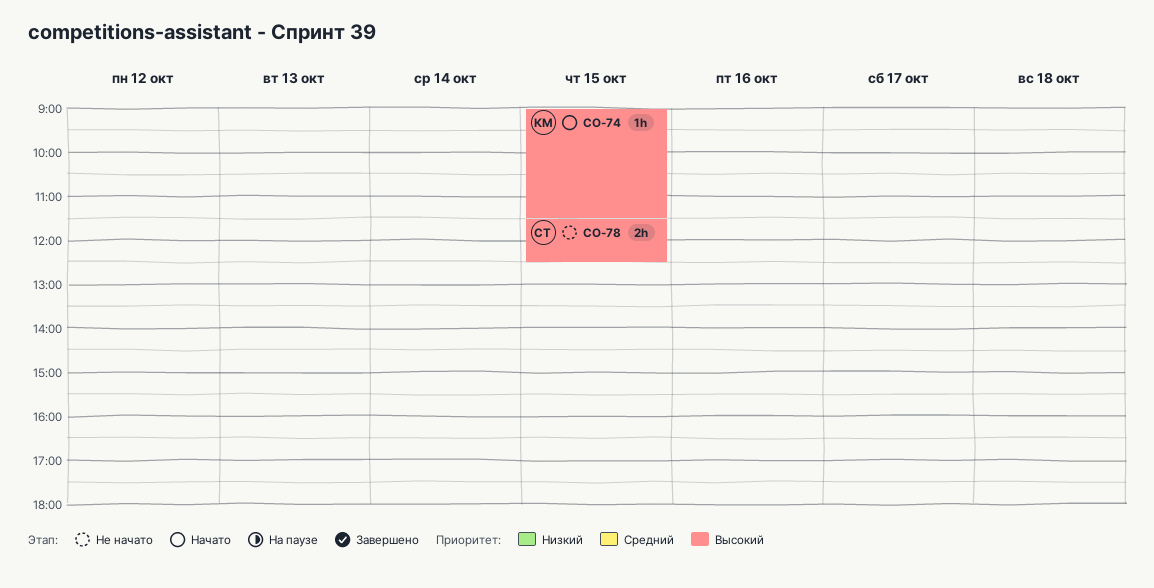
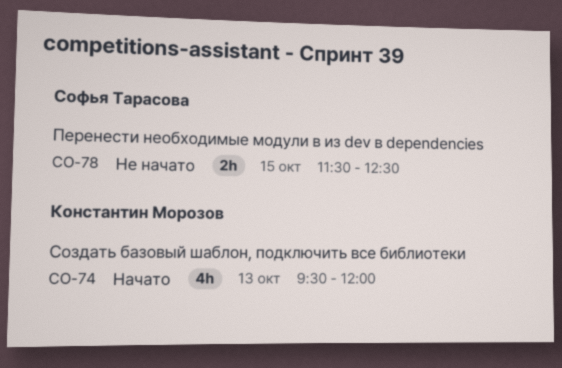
CO-74, estimate: 1h -> 4h
CO-74, day: Oct 15 -> Oct 13
CO-74, begins: 09:00 -> 09:30
CO-74, ends: 11:30 -> 12:00

